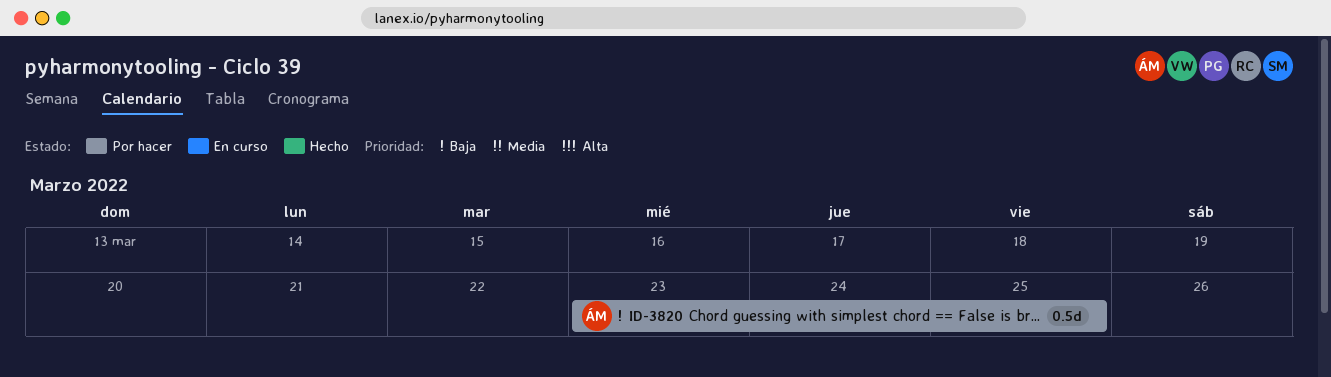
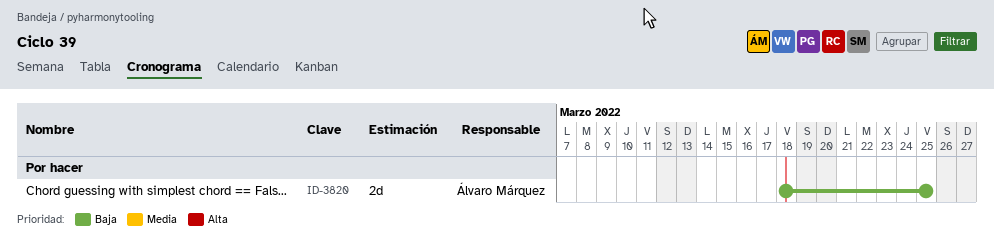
ID-3820, estimate: 0.5d -> 2d
ID-3820, start: Mar 23 -> Mar 18

